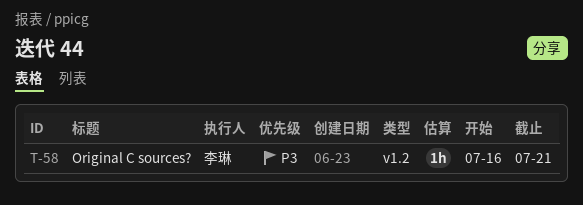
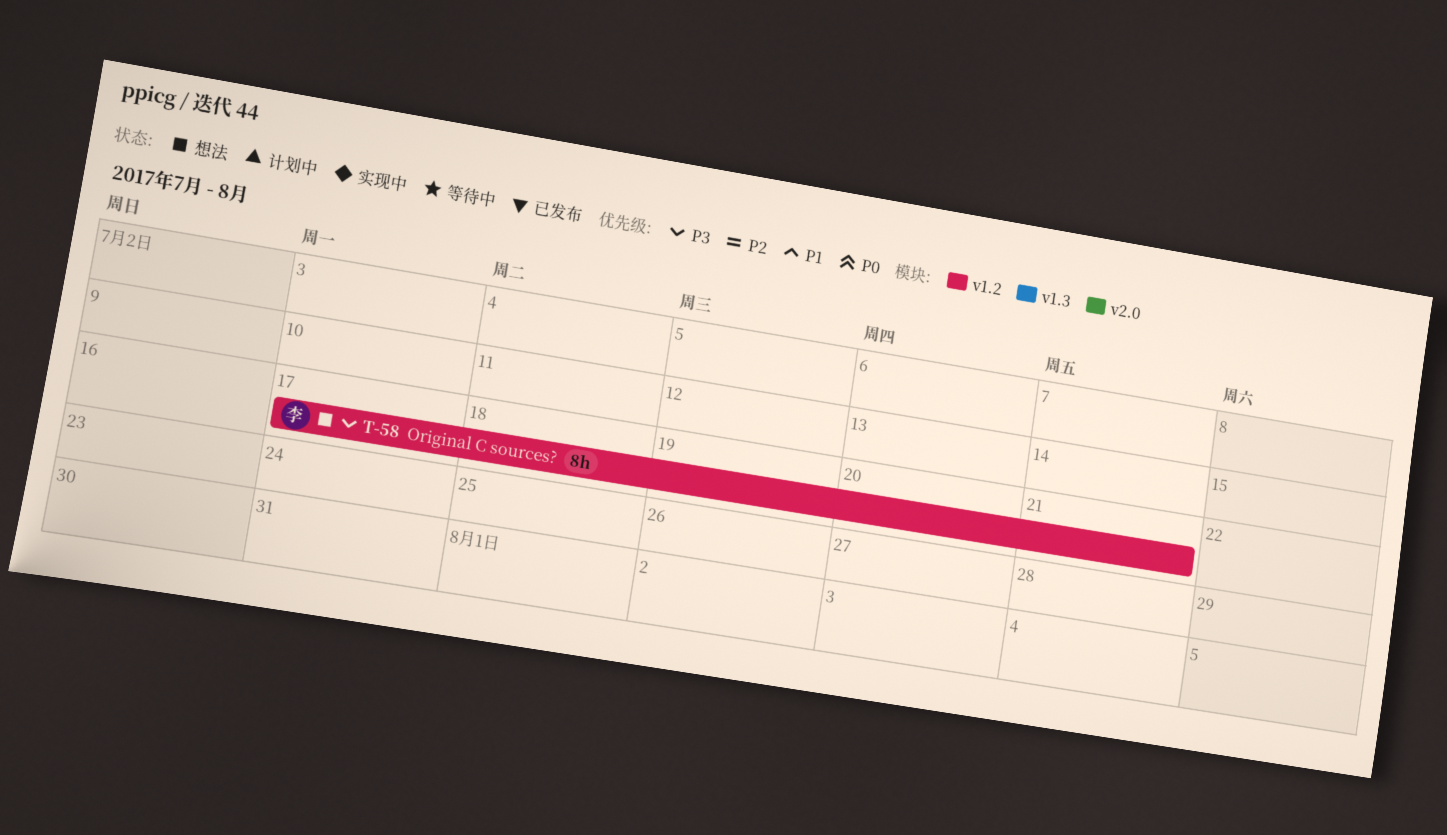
T-58, estimate: 1h -> 8h
T-58, start: Jul 16 -> Jul 17

